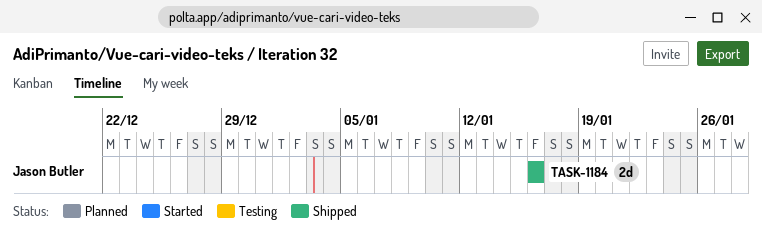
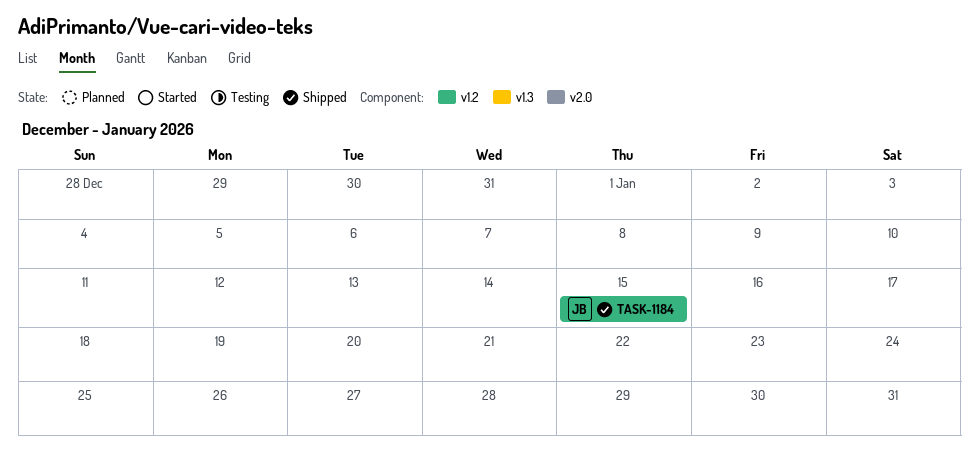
TASK-1184, start: Jan 16 -> Jan 15
TASK-1184, due: Jan 16 -> Jan 15

